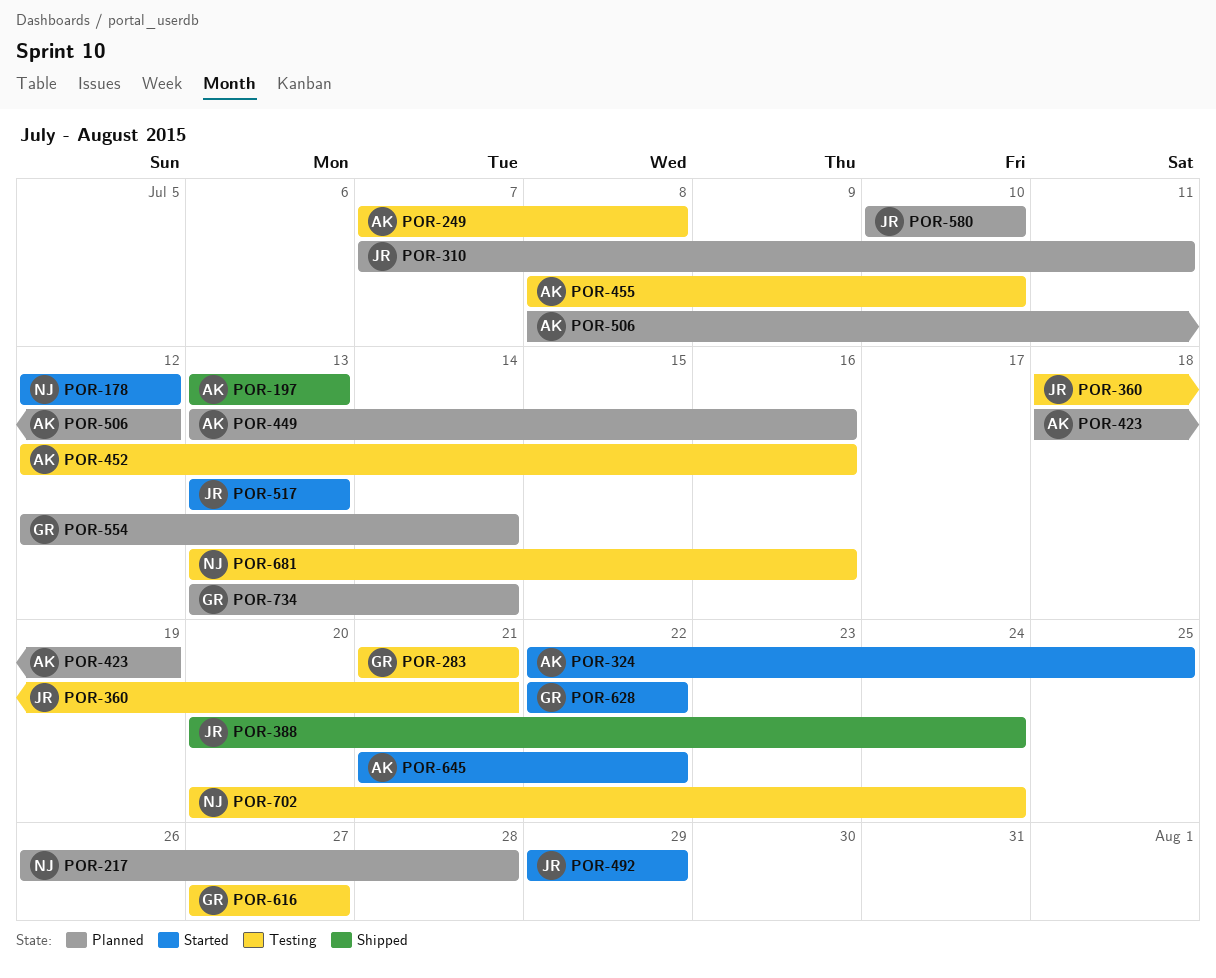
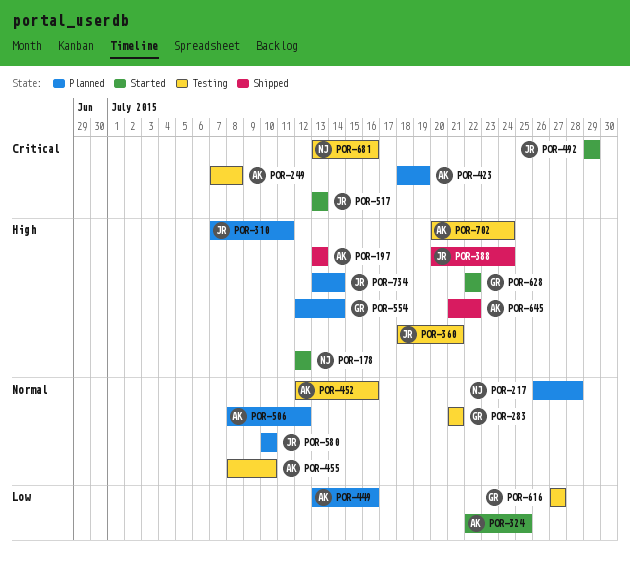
POR-645, status: Started -> Shipped
POR-702, owner: NJ -> AK
POR-734, owner: GR -> JR

